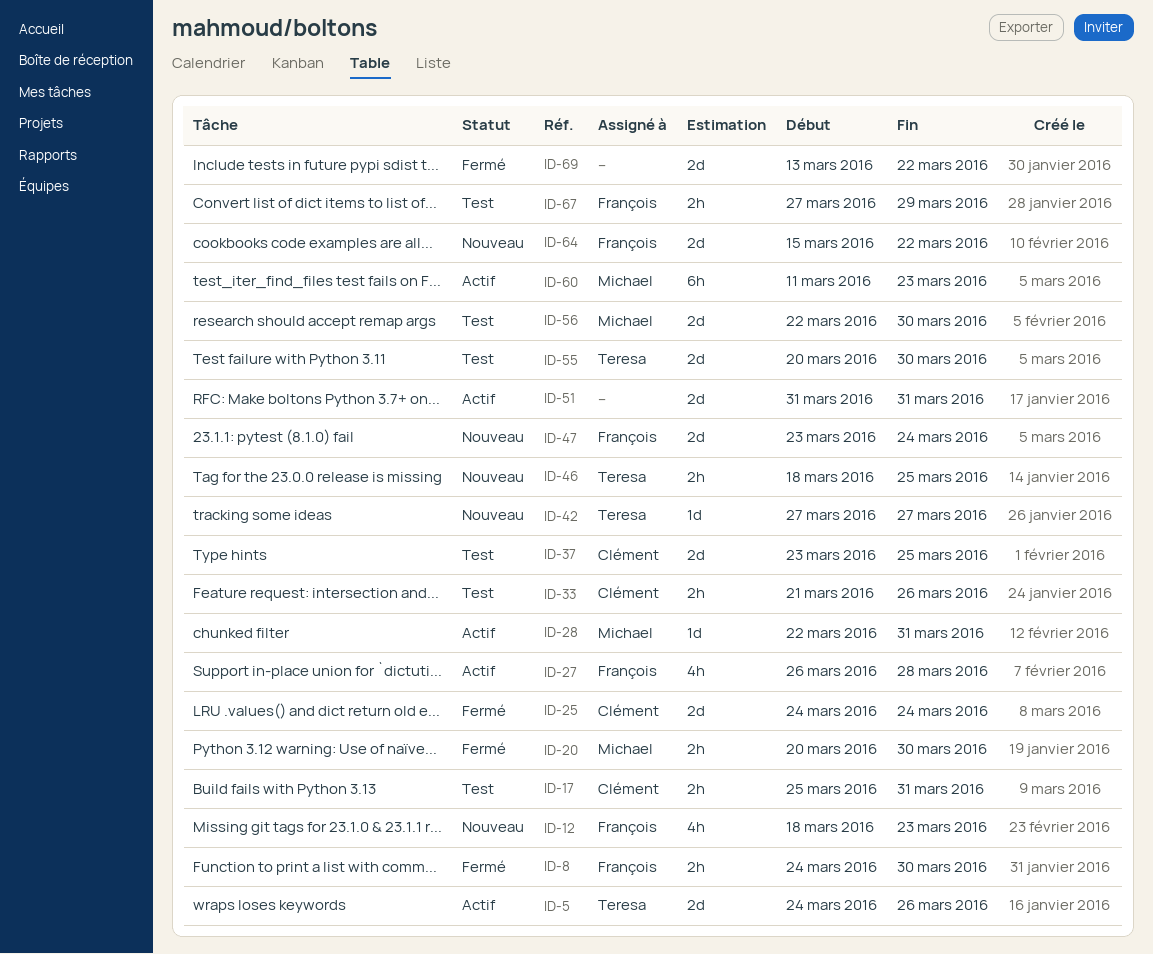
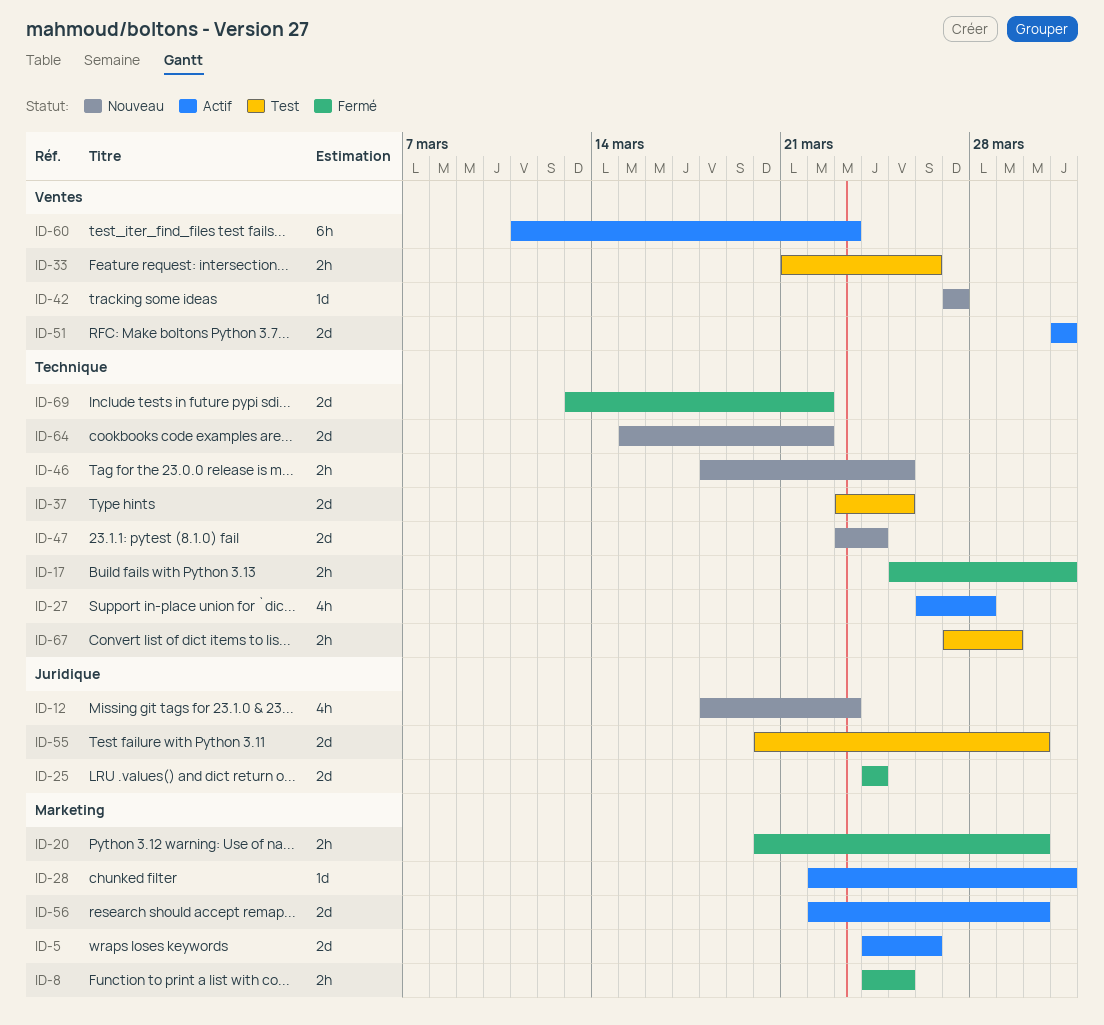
ID-8, due: Mar 30 -> Mar 25
ID-17, status: Test -> Fermé
ID-56, status: Test -> Actif

